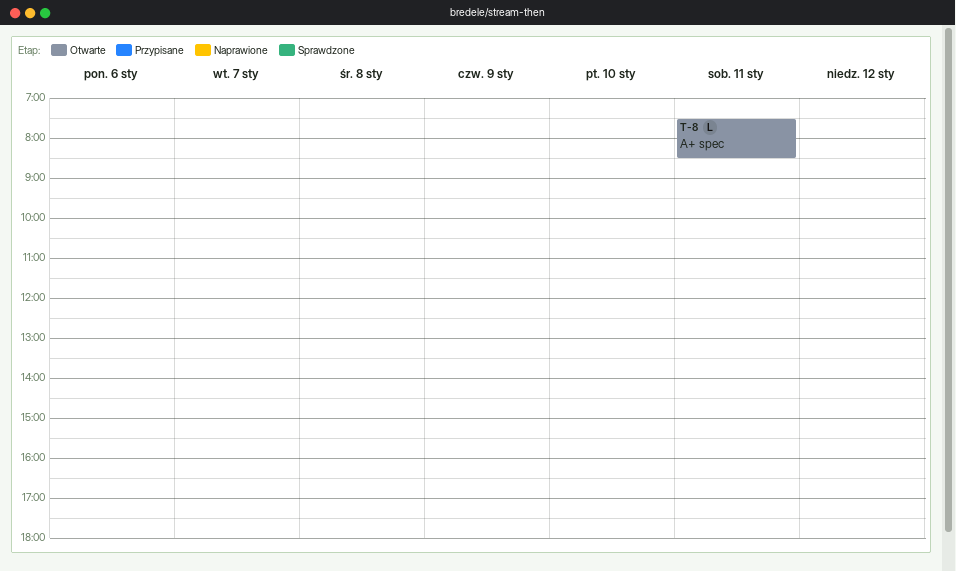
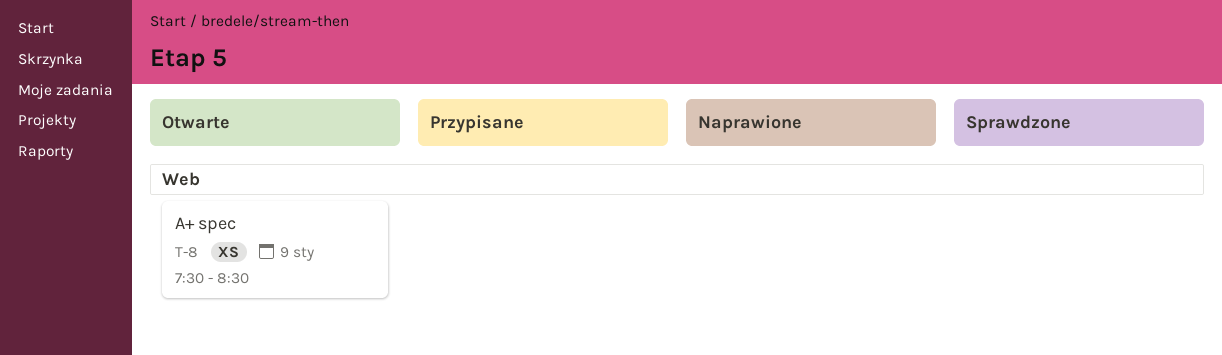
T-8, estimate: L -> XS
T-8, day: Jan 11 -> Jan 9

